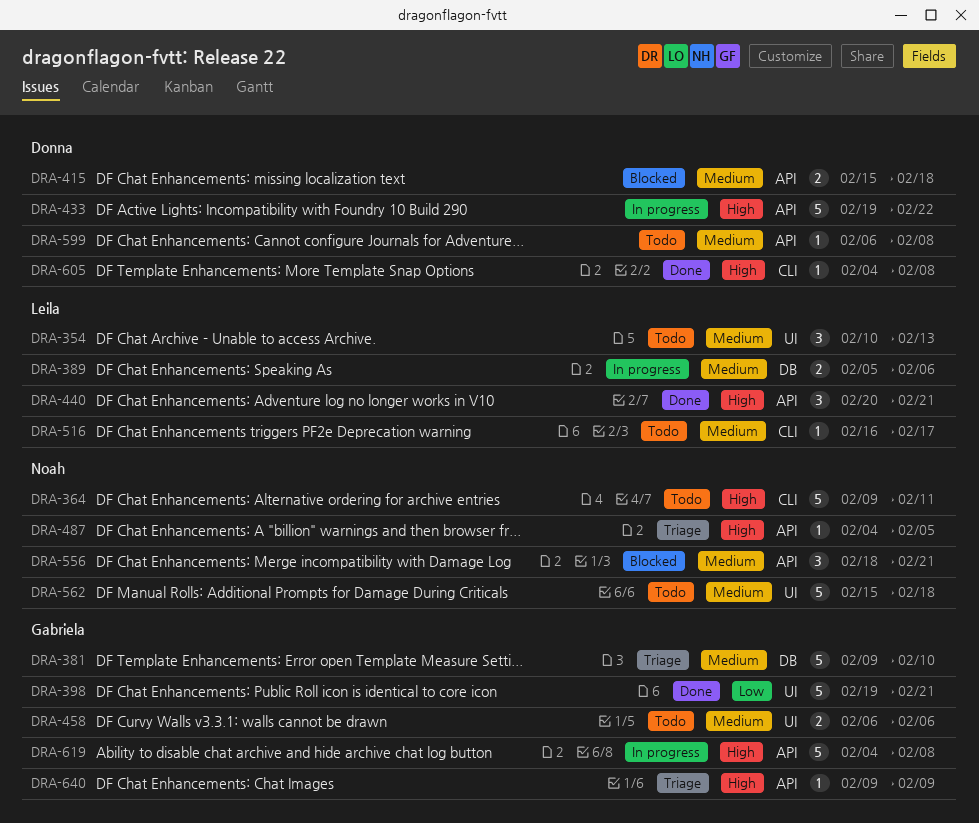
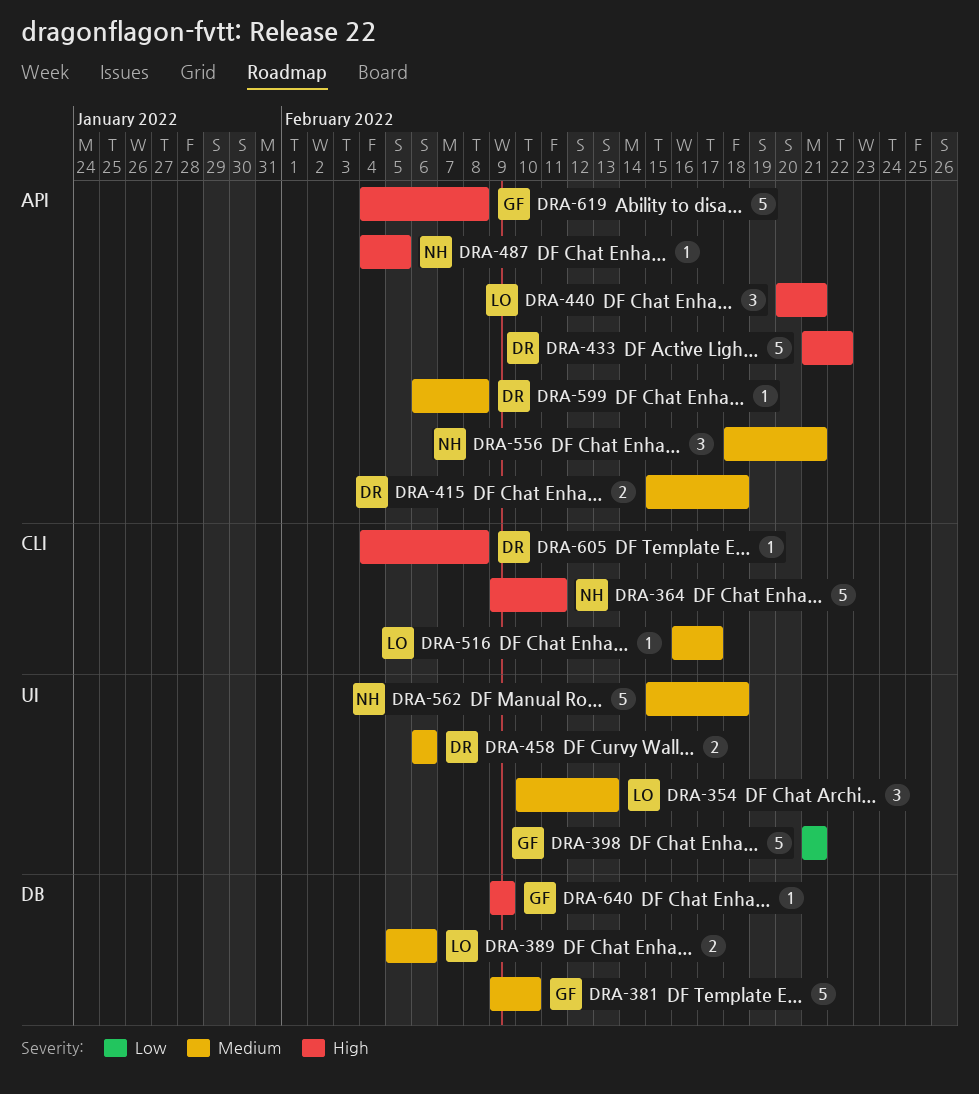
DRA-398, start: Feb 19 -> Feb 21
DRA-433, start: Feb 19 -> Feb 21
DRA-458, owner: Gabriela -> Donna
DRA-640, label: API -> DB

